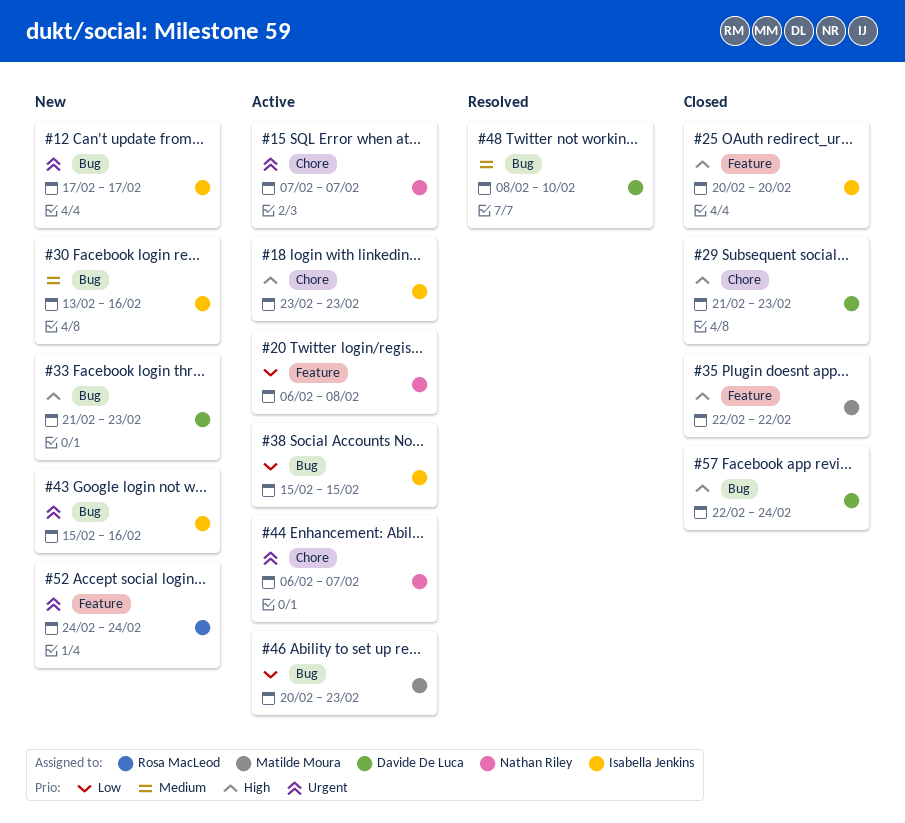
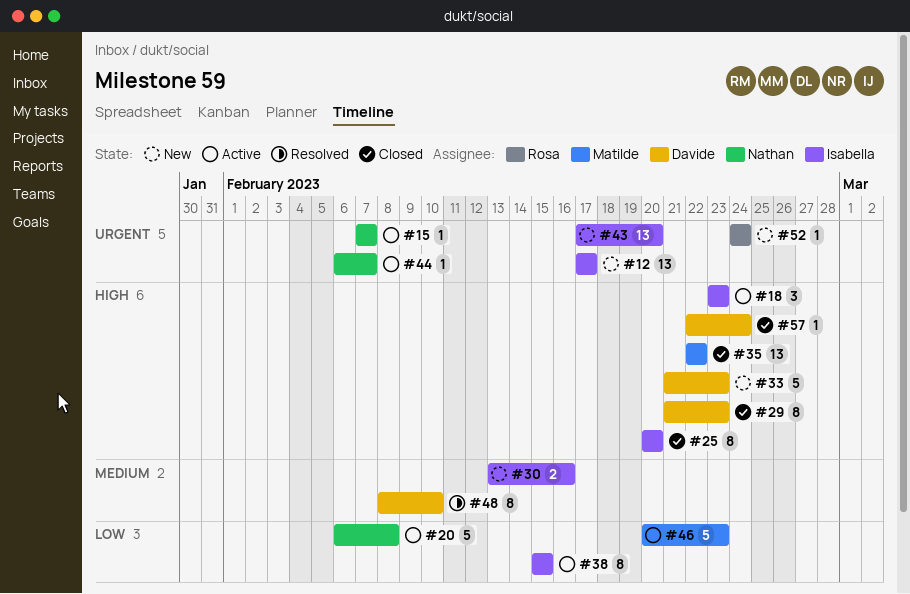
#43, start: Feb 15 -> Feb 17
#43, due: Feb 16 -> Feb 20

